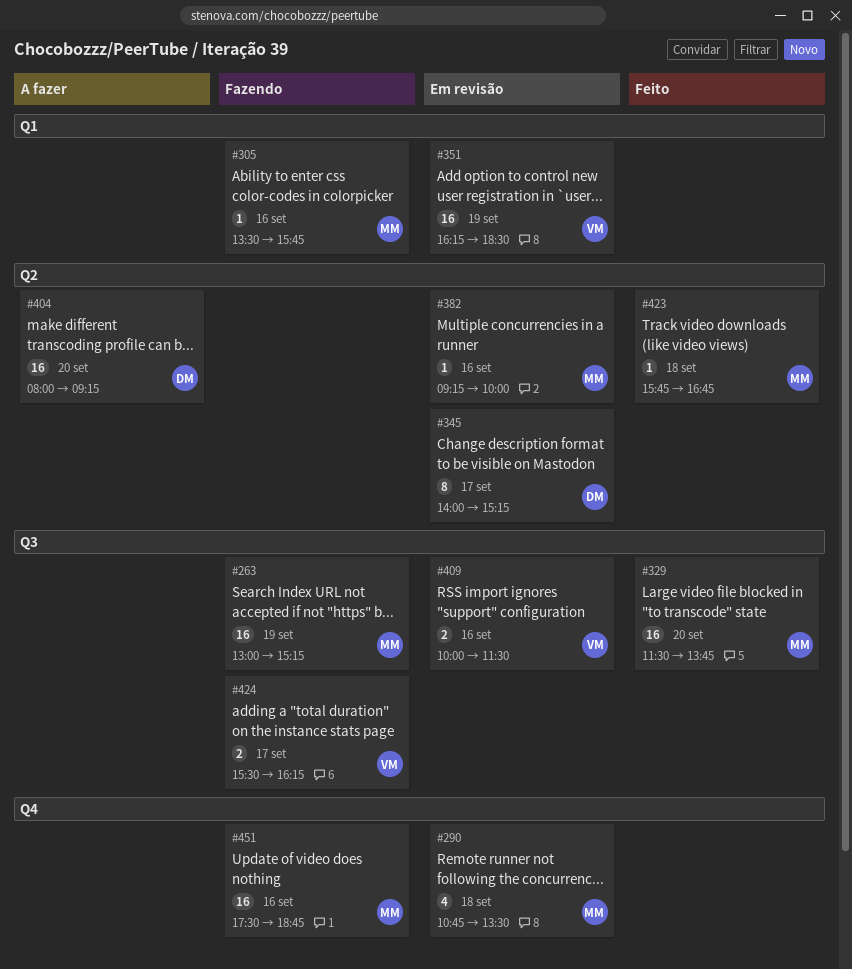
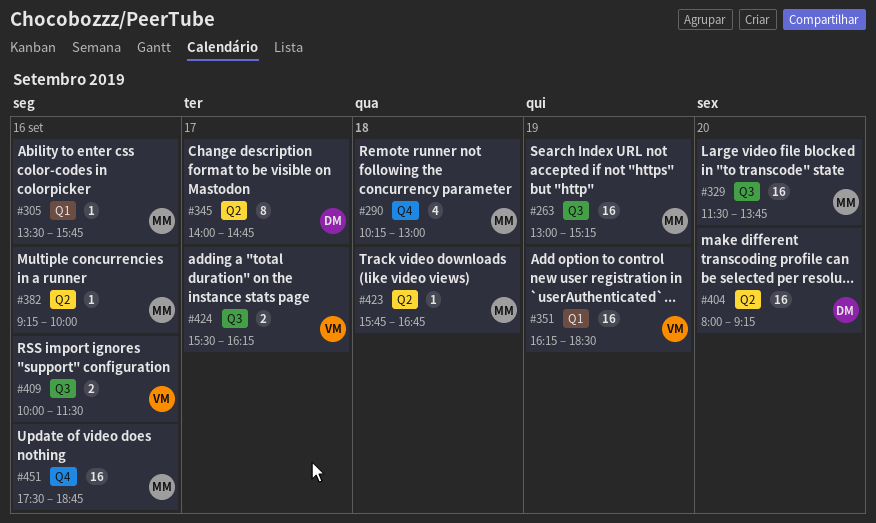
#290, begins: 10:45 -> 10:15
#290, ends: 13:30 -> 13:00
#345, ends: 15:15 -> 14:45

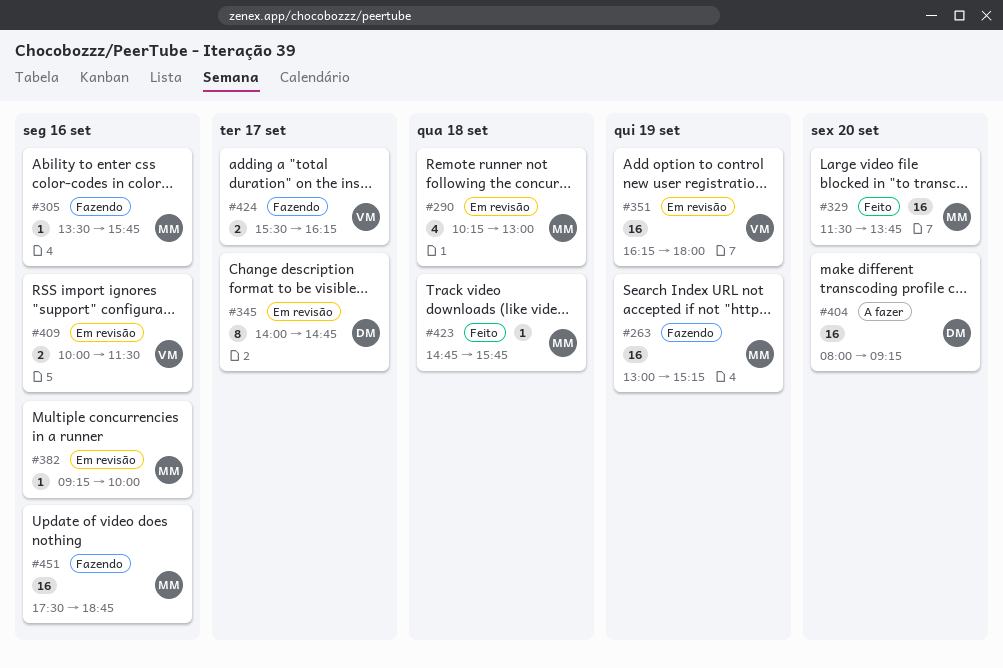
#351, ends: 18:30 -> 18:00
#423, begins: 15:45 -> 14:45
#423, ends: 16:45 -> 15:45

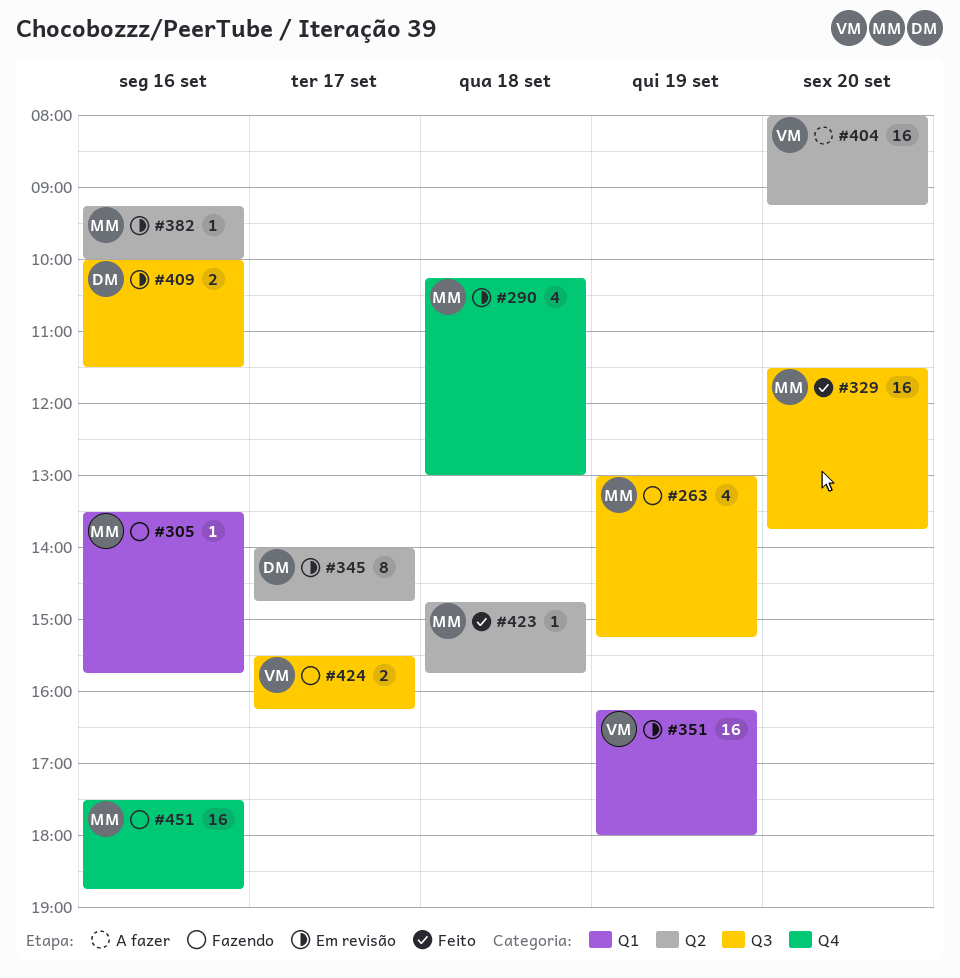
#263, estimate: 16 -> 4
#404, owner: DM -> VM
#409, owner: VM -> DM

